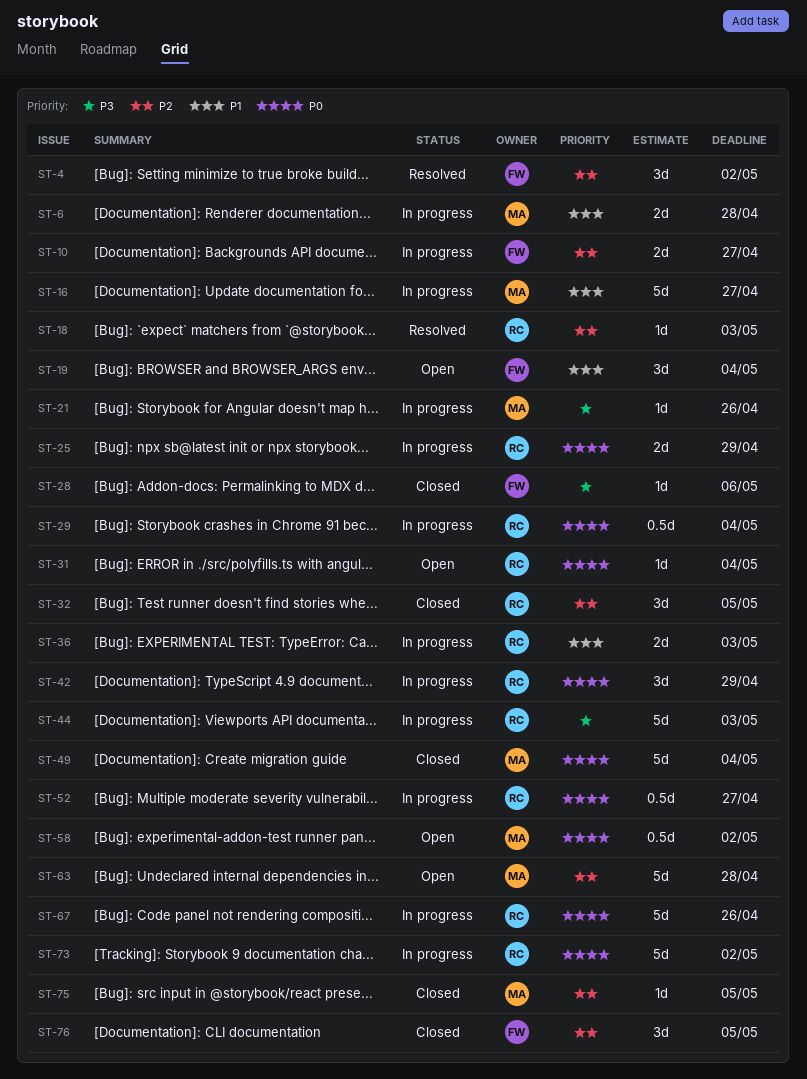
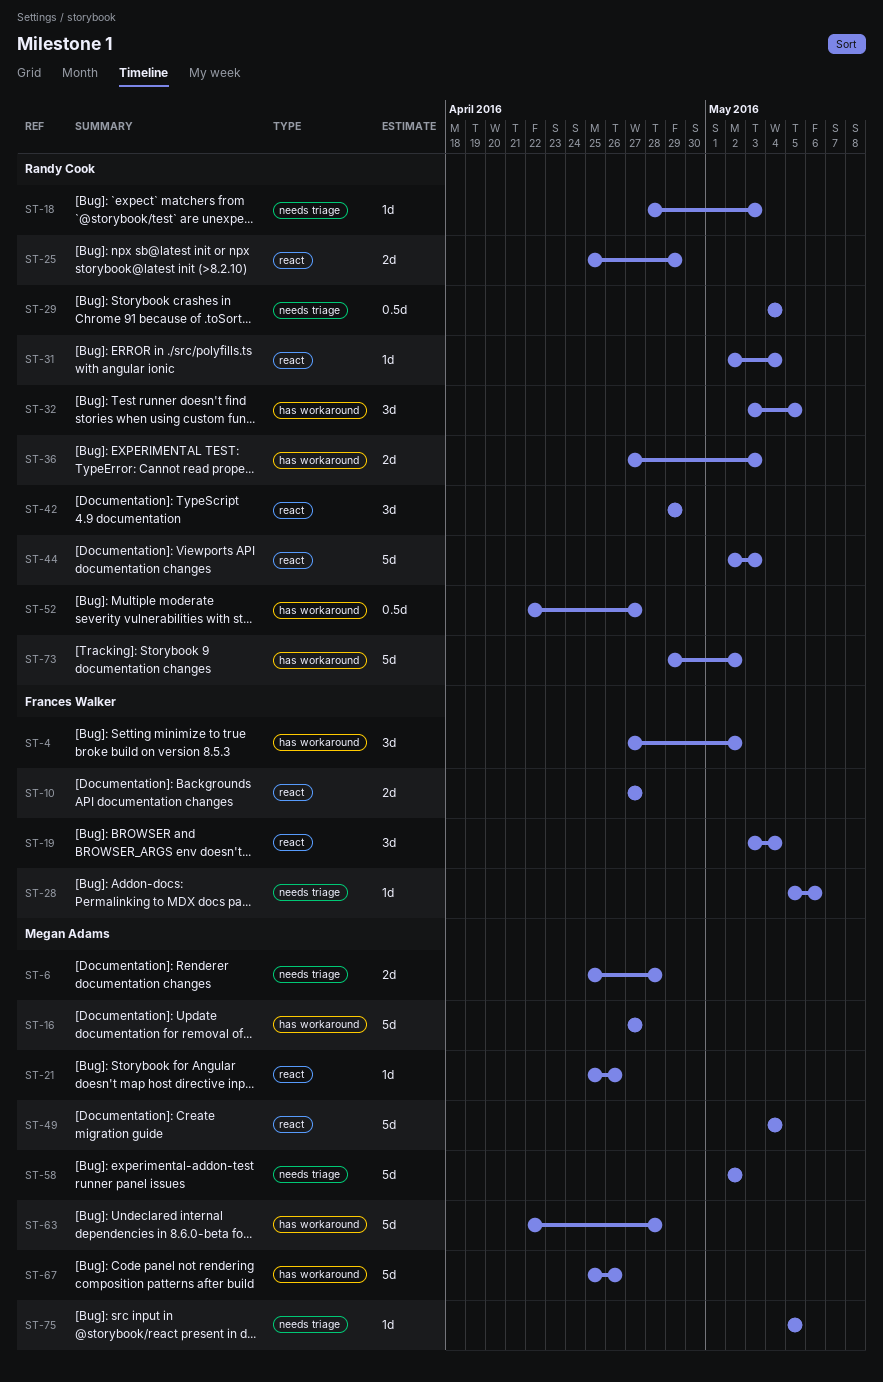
ST-58, estimate: 0.5d -> 5d
ST-67, owner: Randy Cook -> Megan Adams
ST-76: present -> none

